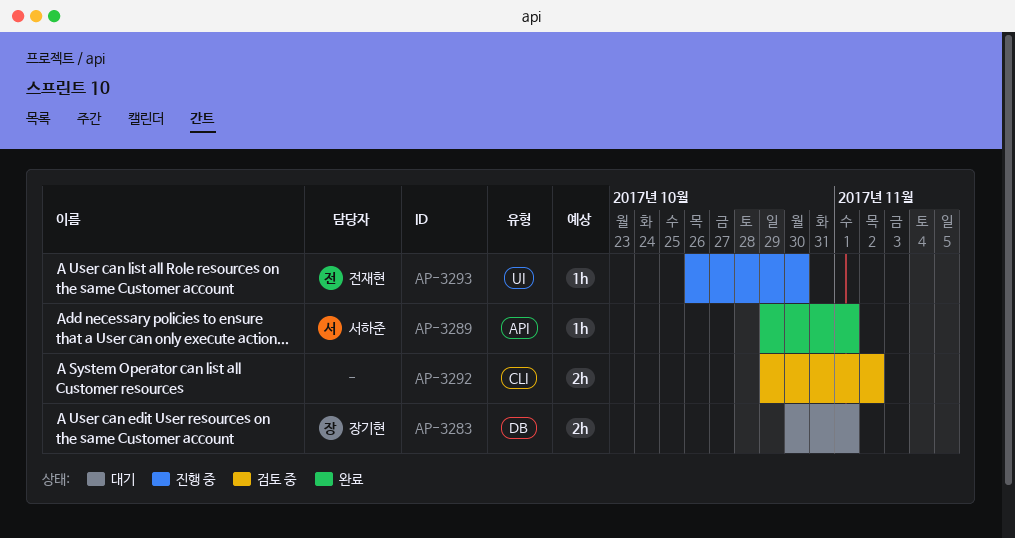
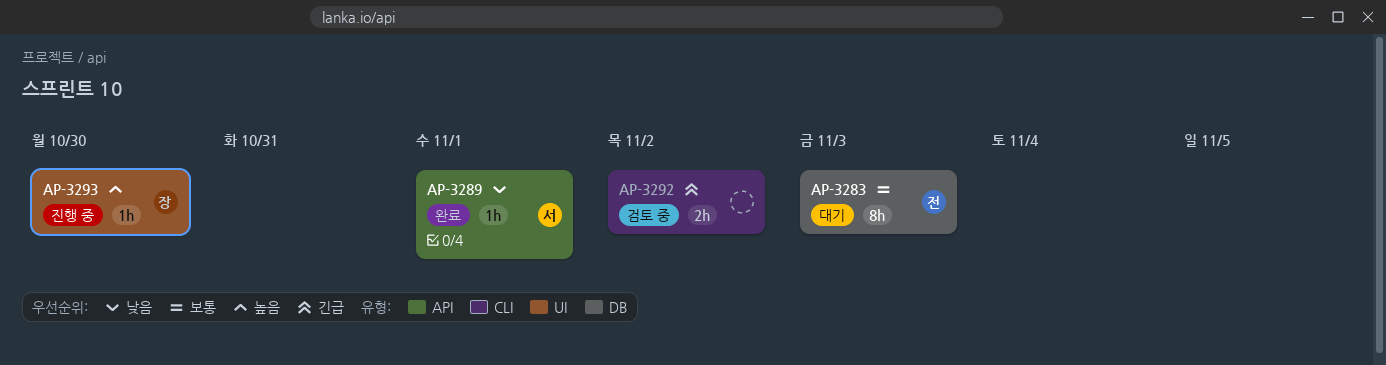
AP-3283, owner: 장기현 -> 전재현
AP-3283, estimate: 2h -> 8h
AP-3283, due: Nov 1 -> Nov 3
AP-3293, owner: 전재현 -> 장기현

